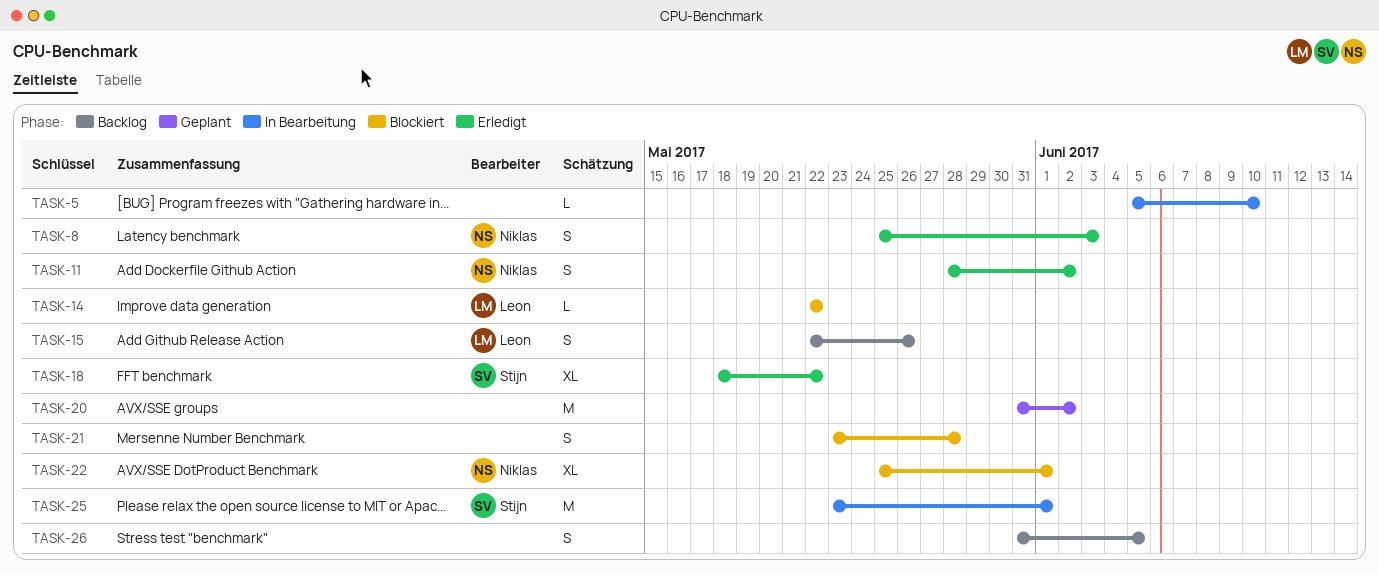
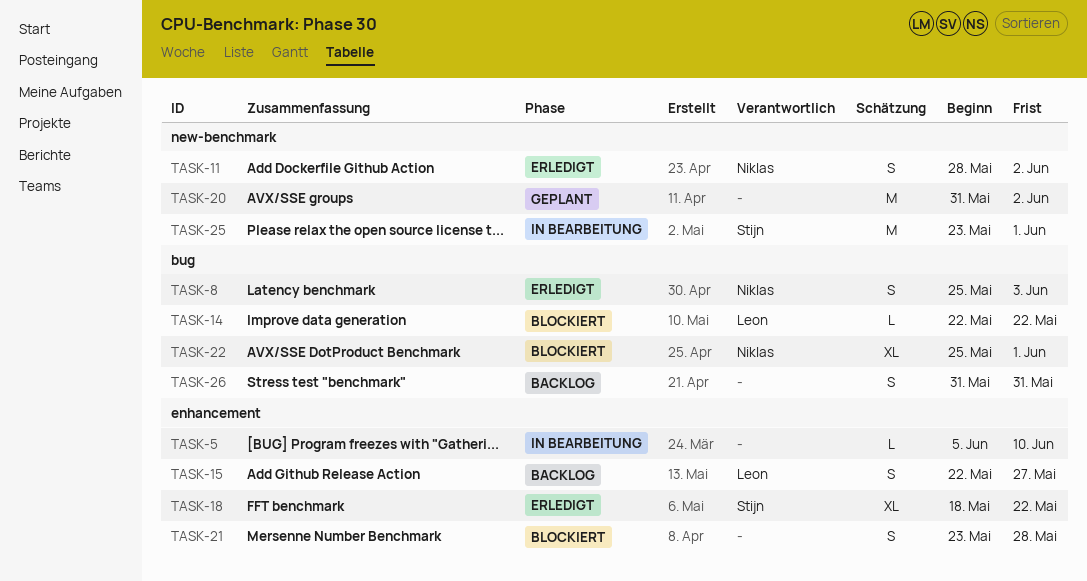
TASK-15, due: May 26 -> May 27
TASK-26, due: Jun 5 -> May 31

